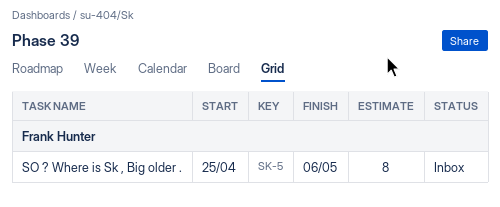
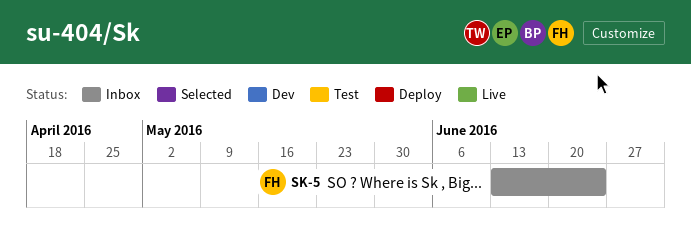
SK-5, start: Apr 25 -> Jun 13
SK-5, due: May 6 -> Jun 24

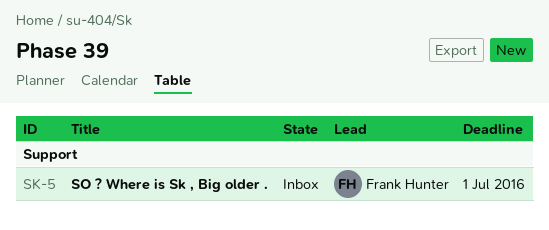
SK-5, due: Jun 24 -> Jul 1

